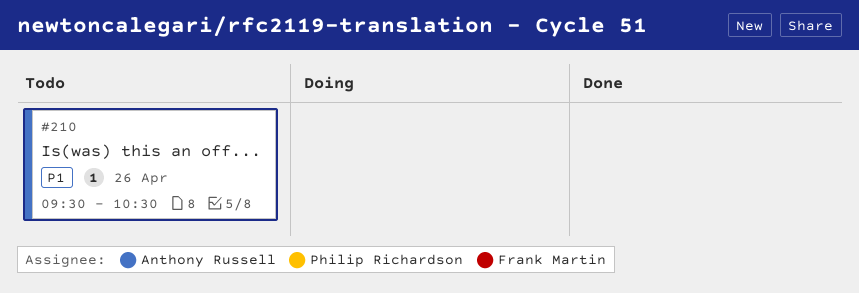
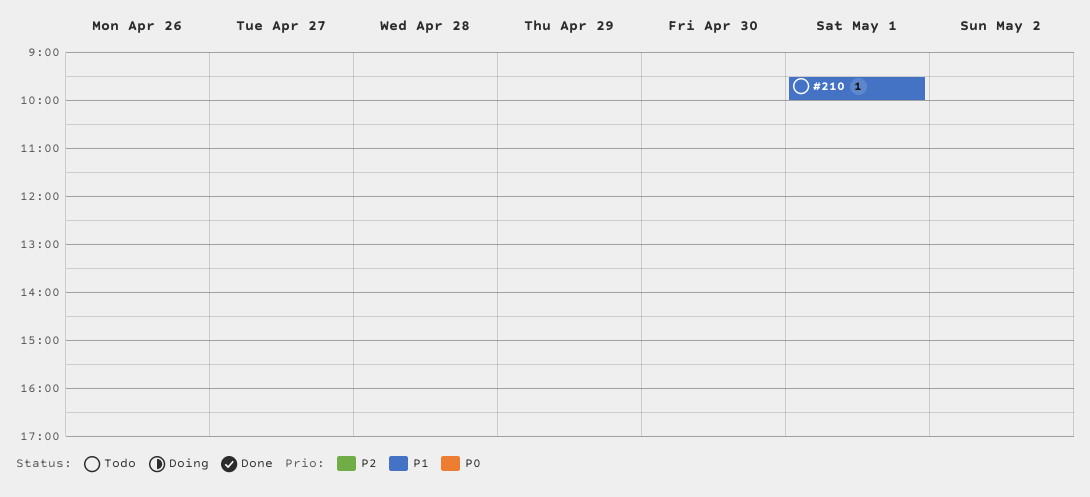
#210, day: Apr 26 -> May 1
#210, ends: 10:30 -> 10:00

